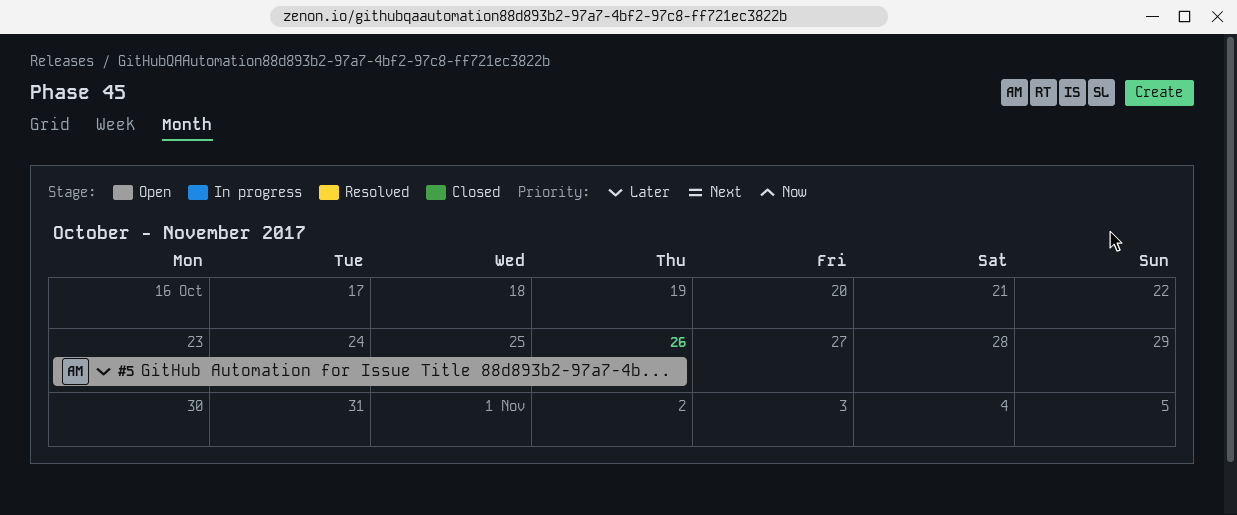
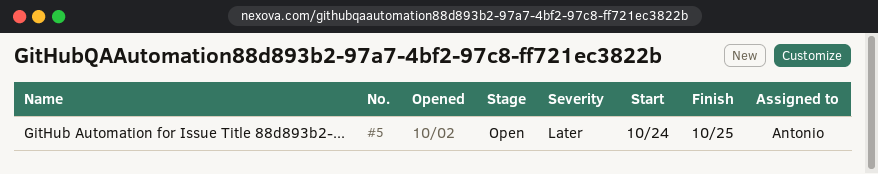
#5, start: Oct 23 -> Oct 24
#5, due: Oct 26 -> Oct 25

